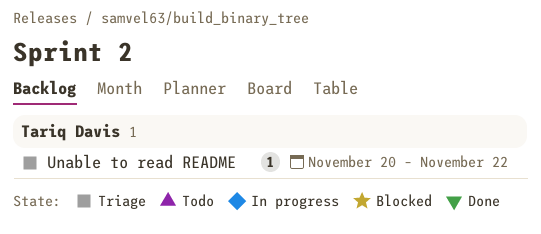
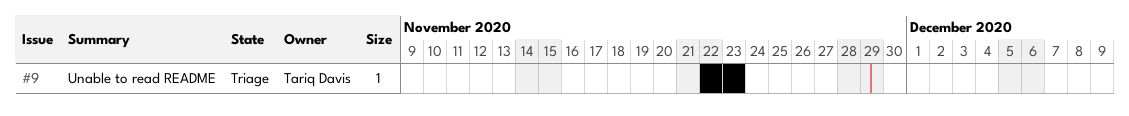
Unable to read README, start: Nov 20 -> Nov 22
Unable to read README, due: Nov 22 -> Nov 23

